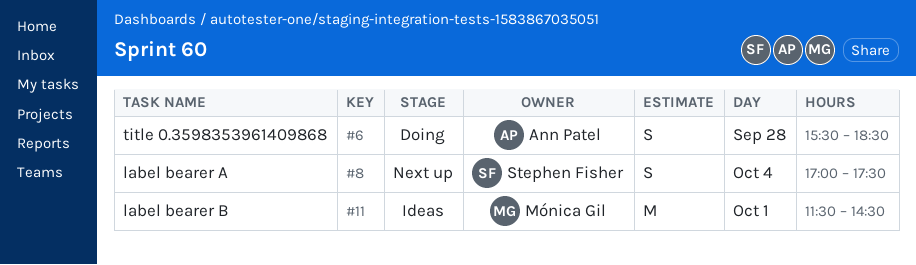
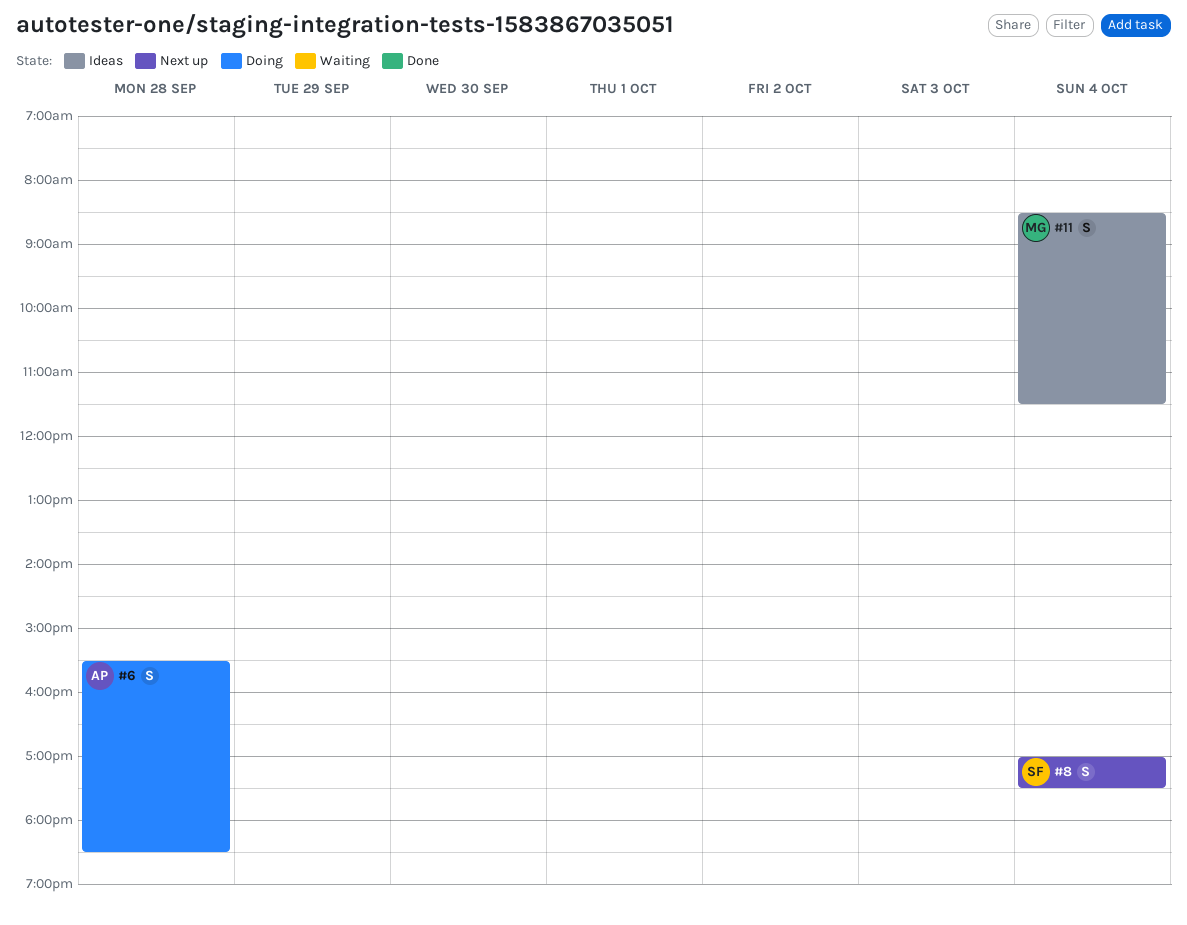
#11, estimate: M -> S
#11, day: Oct 1 -> Oct 4
#11, begins: 11:30 -> 08:30
#11, ends: 14:30 -> 11:30

